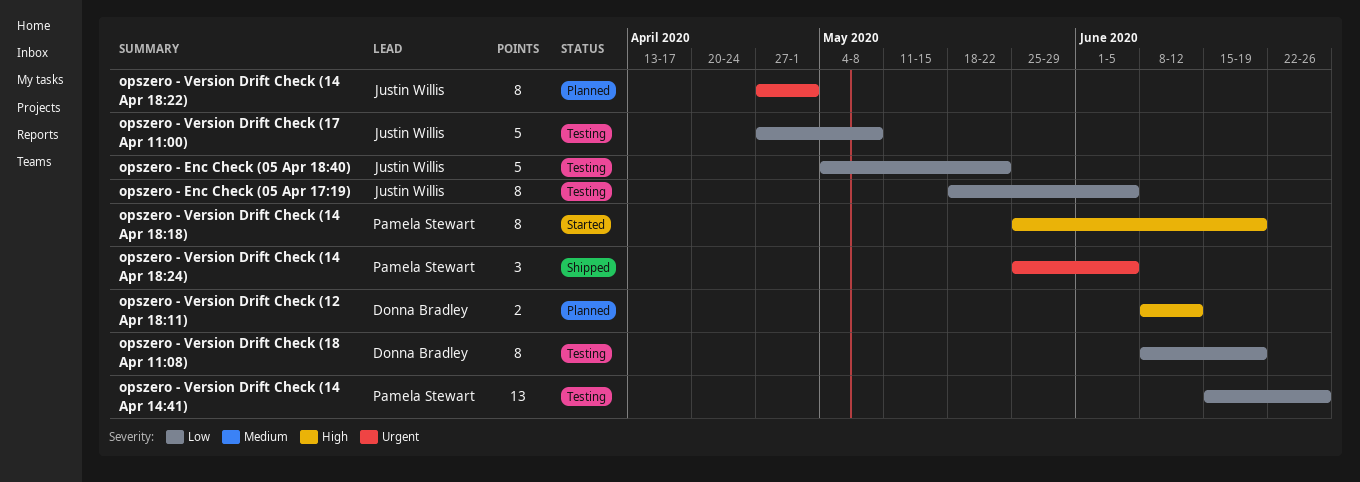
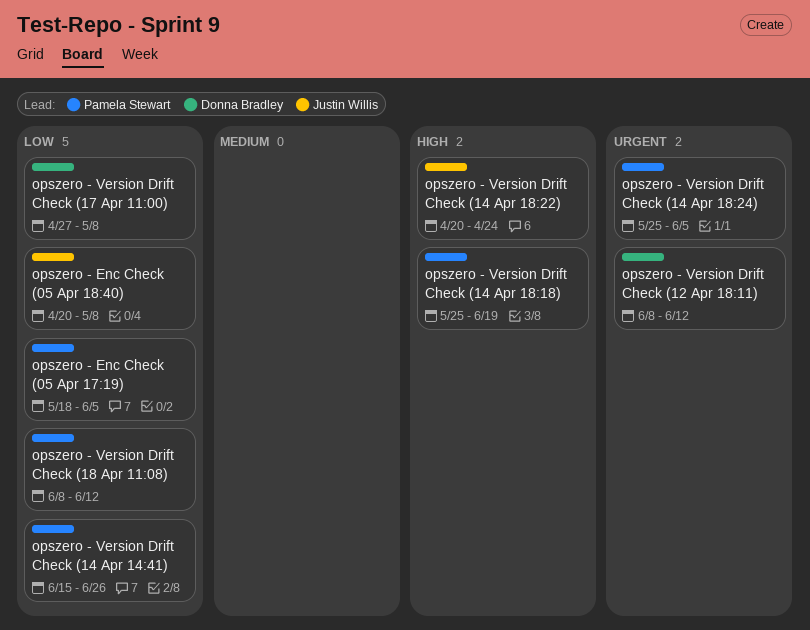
opszero - Enc Check (05 Apr 17:19), owner: Justin Willis -> Pamela Stewart
opszero - Enc Check (05 Apr 18:40), start: May 4 -> Apr 20
opszero - Enc Check (05 Apr 18:40), due: May 22 -> May 8
opszero - Version Drift Check (12 Apr 18:11), priority: High -> Urgent
opszero - Version Drift Check (14 Apr 18:22), priority: Urgent -> High
opszero - Version Drift Check (14 Apr 18:22), start: Apr 27 -> Apr 20
opszero - Version Drift Check (14 Apr 18:22), due: May 1 -> Apr 24
opszero - Version Drift Check (17 Apr 11:00), owner: Justin Willis -> Donna Bradley
opszero - Version Drift Check (18 Apr 11:08), owner: Donna Bradley -> Pamela Stewart
opszero - Version Drift Check (18 Apr 11:08), due: Jun 19 -> Jun 12

